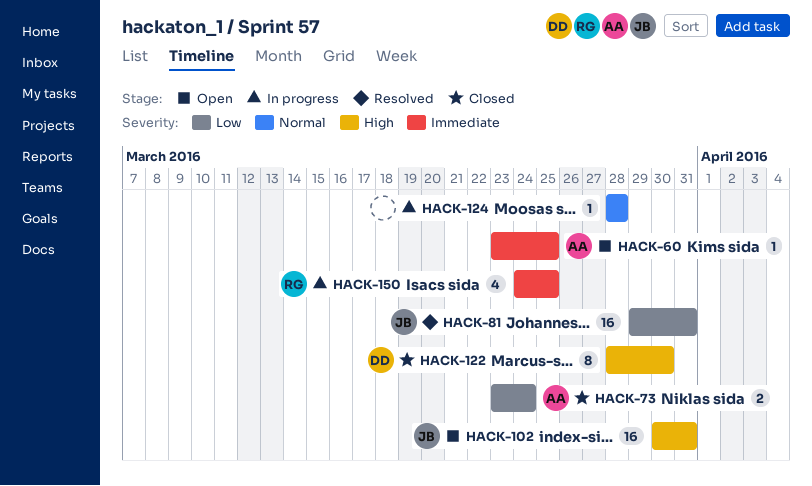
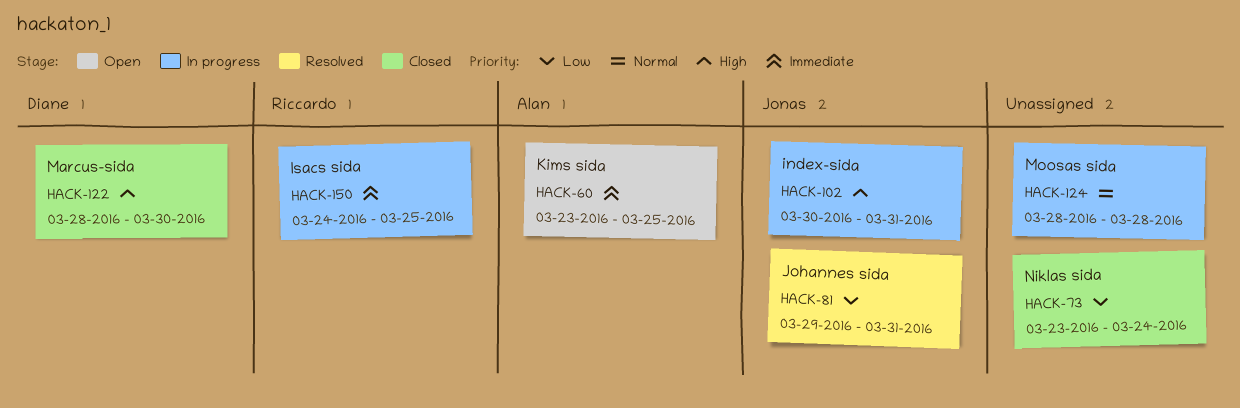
HACK-73, owner: Alan -> none
HACK-102, status: Open -> In progress

